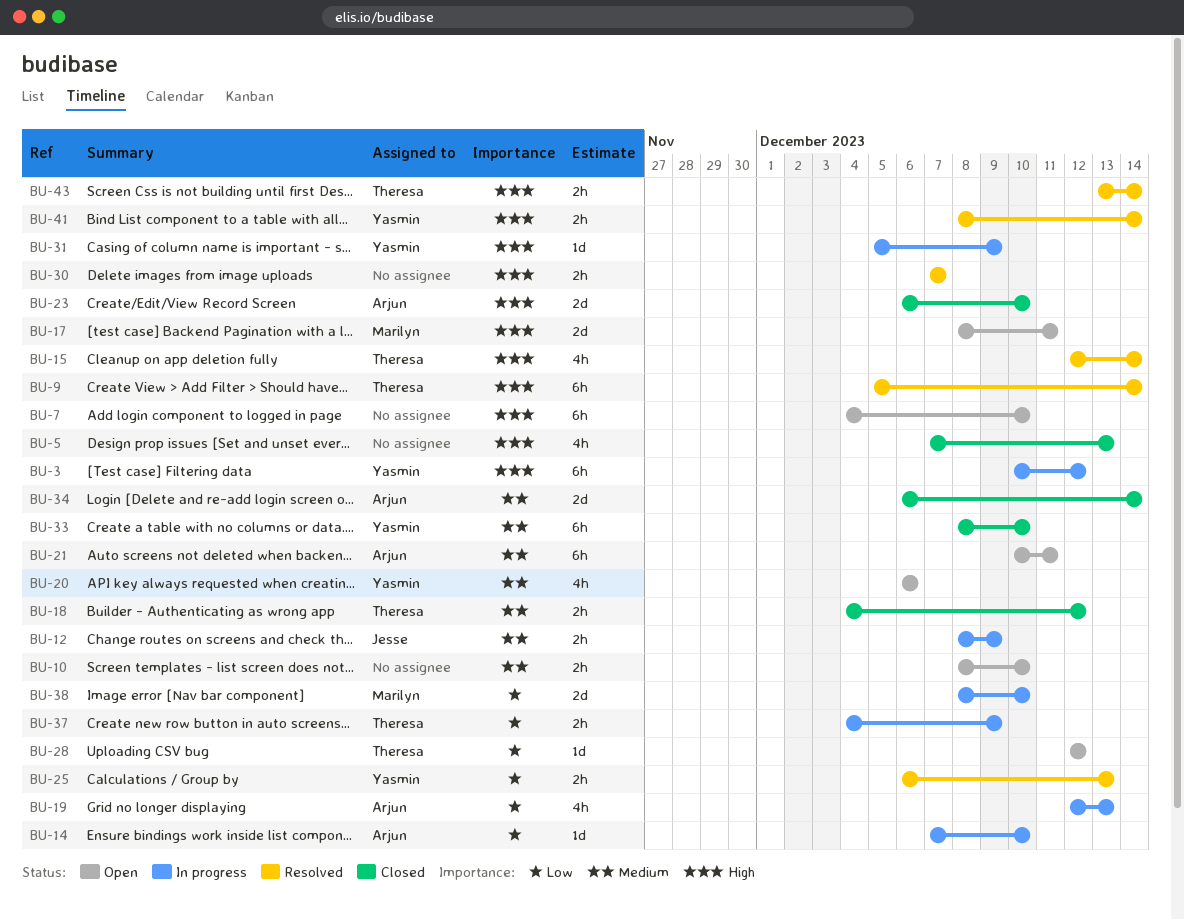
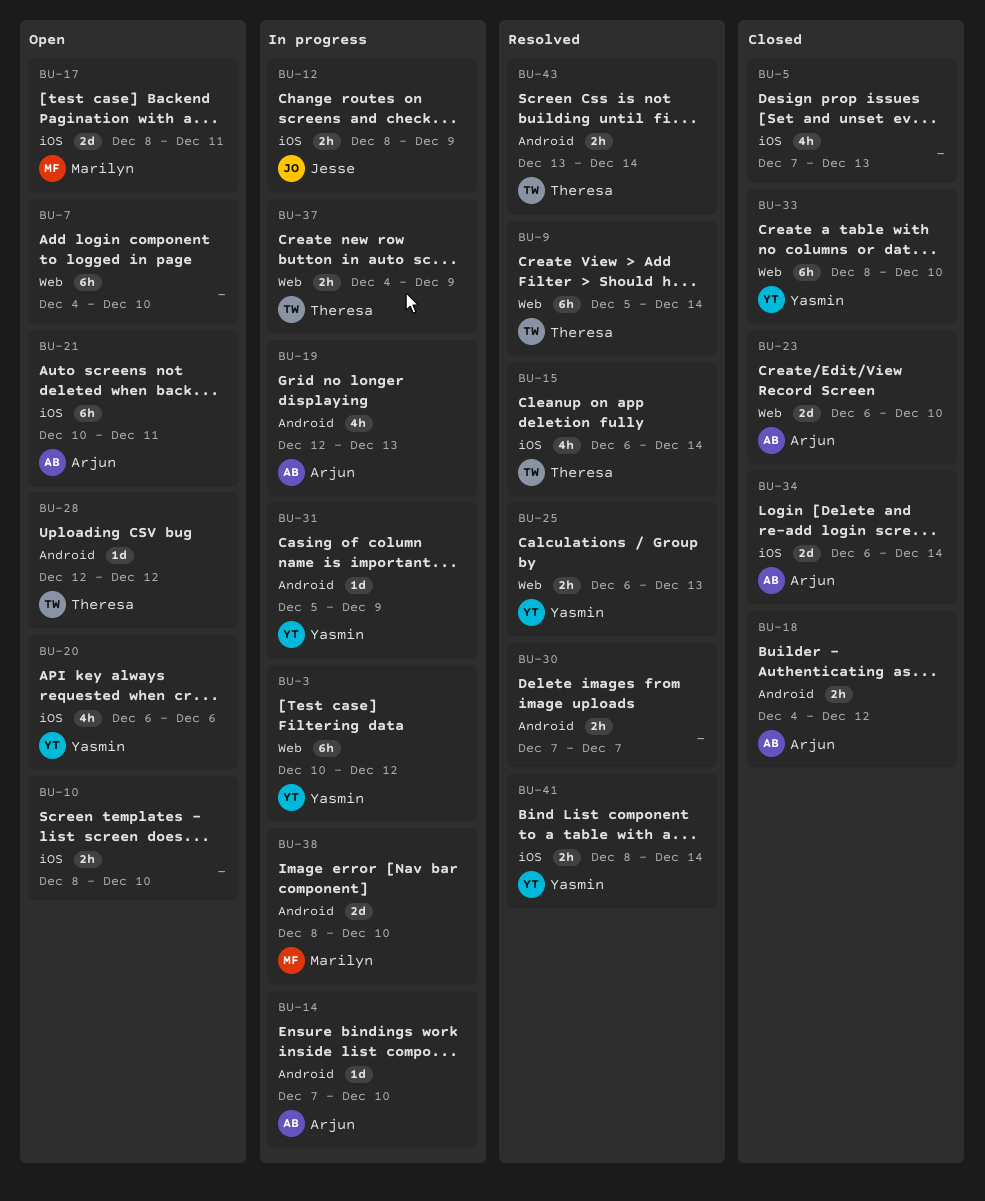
BU-15, start: Dec 12 -> Dec 6
BU-18, owner: Theresa -> Arjun

